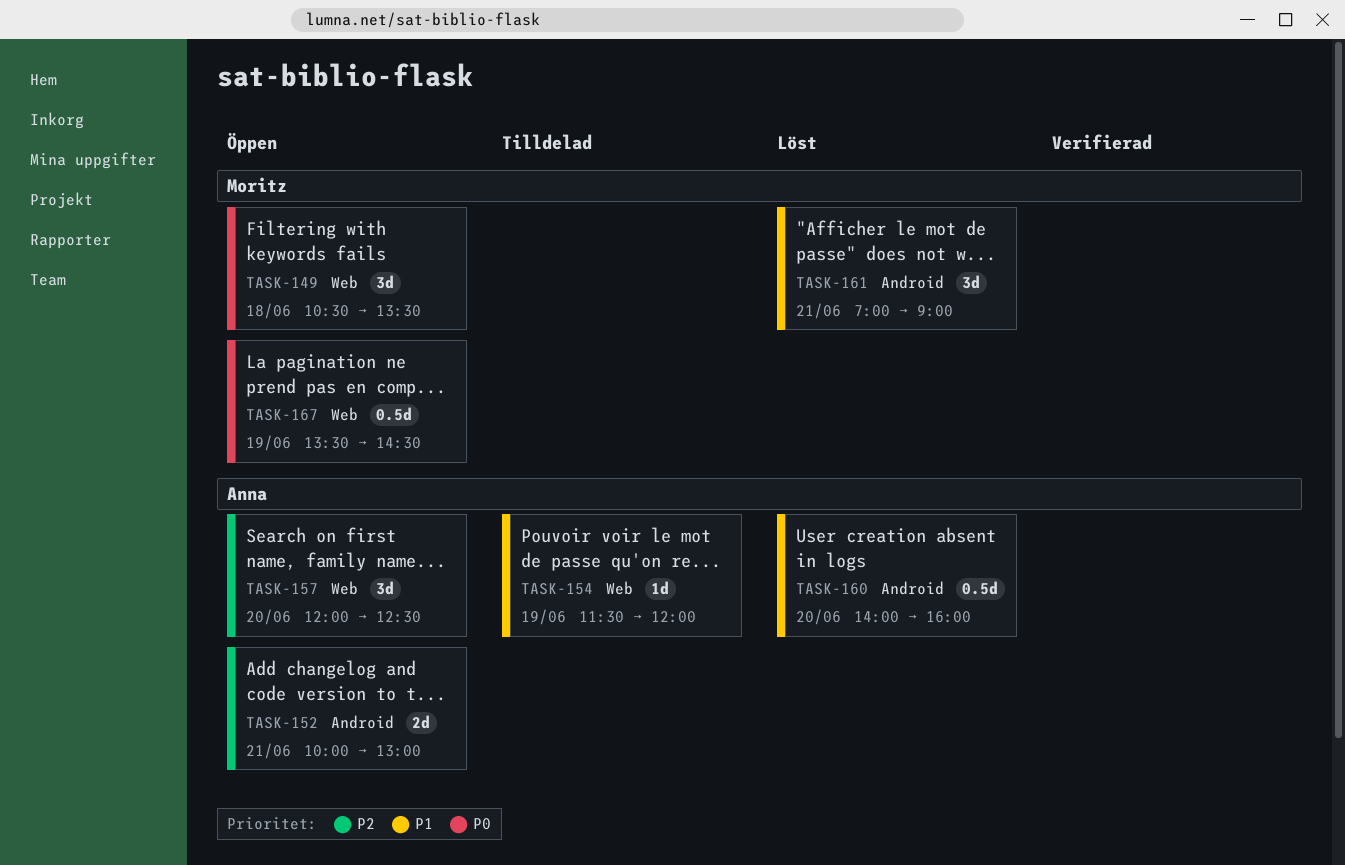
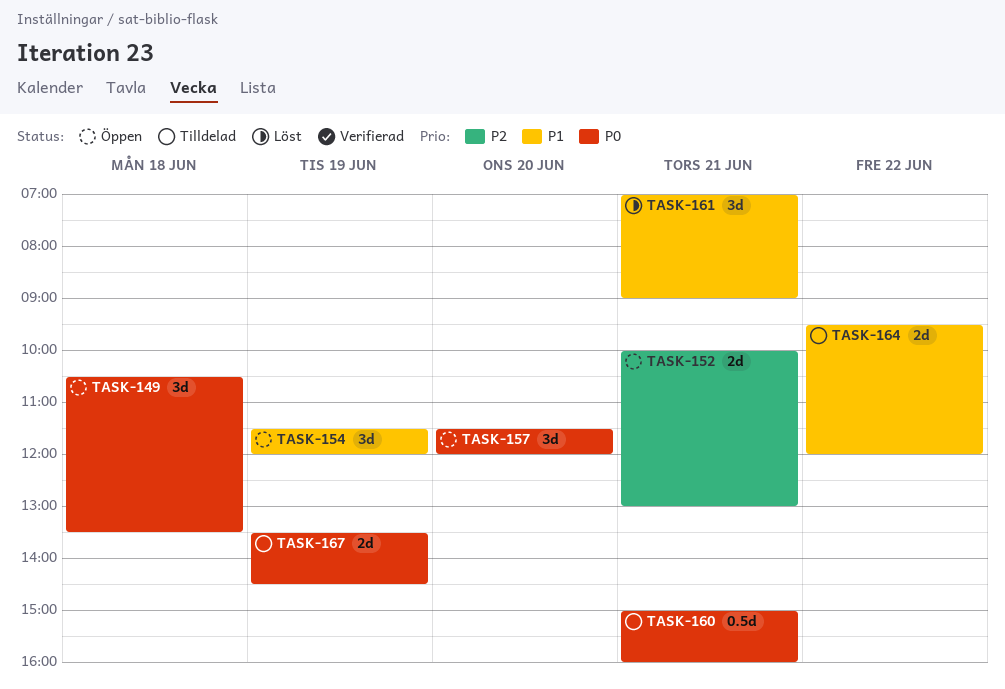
TASK-154, status: Tilldelad -> Öppen
TASK-154, estimate: 1d -> 3d
TASK-157, priority: P2 -> P0
TASK-157, begins: 12:00 -> 11:30
TASK-157, ends: 12:30 -> 12:00
TASK-160, status: Löst -> Tilldelad
TASK-160, priority: P1 -> P0
TASK-160, day: Jun 20 -> Jun 21
TASK-160, begins: 14:00 -> 15:00
TASK-164: none -> present
TASK-167, status: Öppen -> Tilldelad
TASK-167, estimate: 0.5d -> 2d

